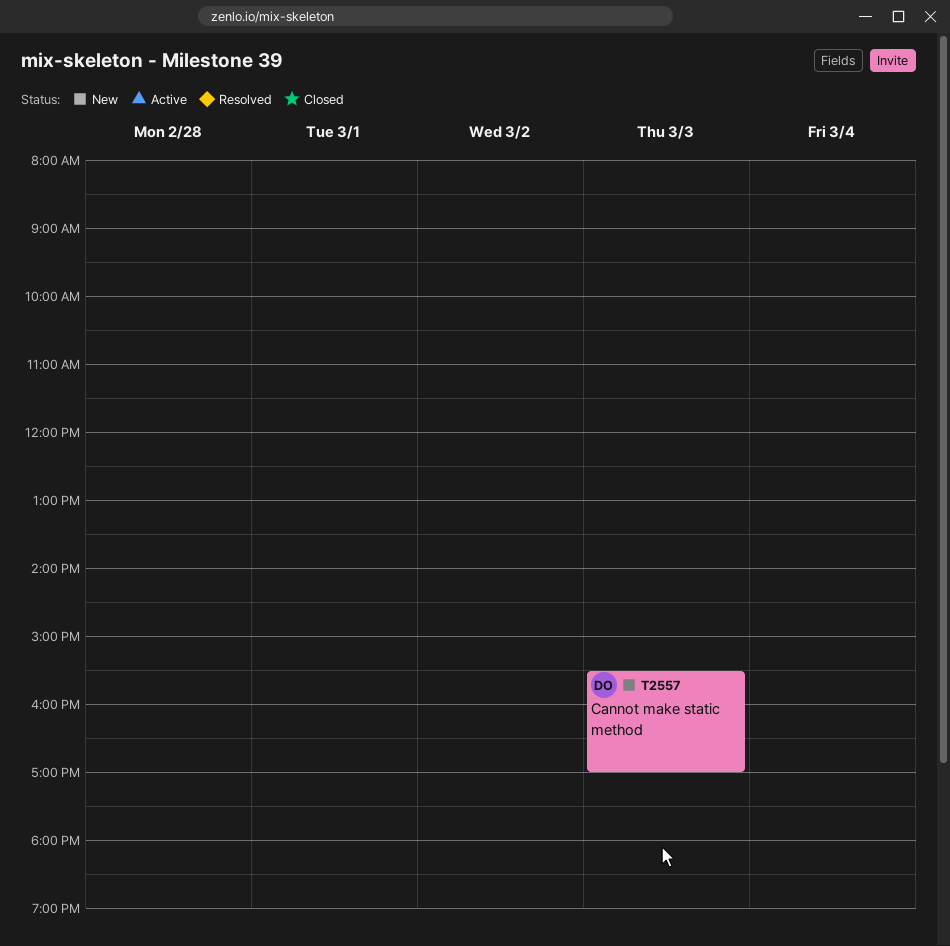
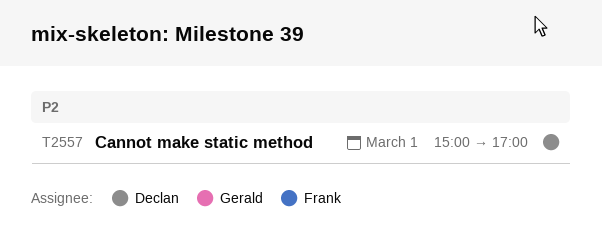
T2557, day: Mar 3 -> Mar 1
T2557, begins: 15:30 -> 15:00

